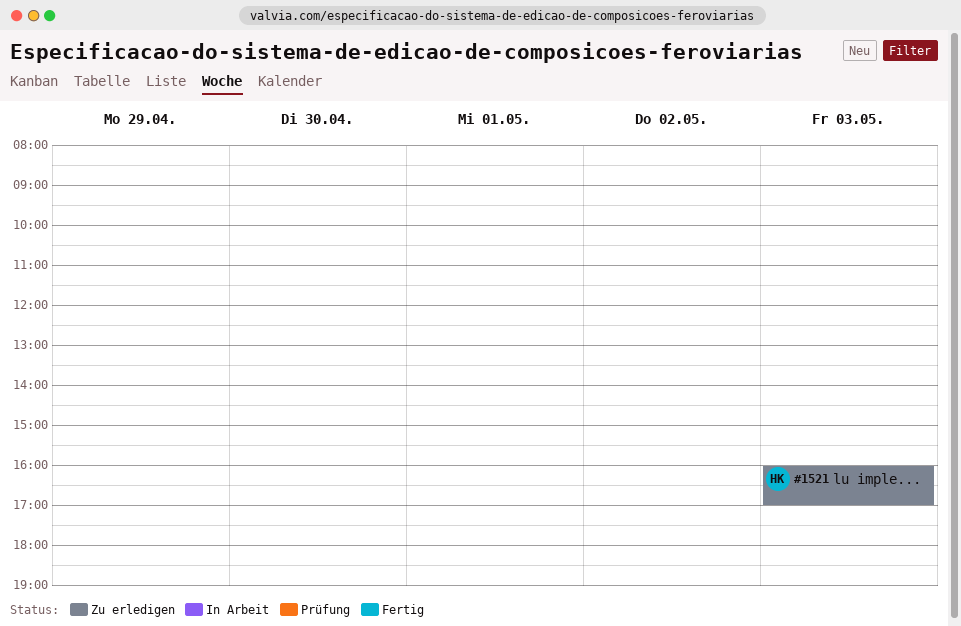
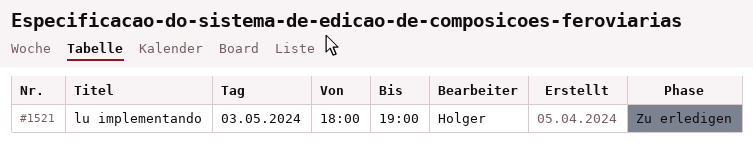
#1521, begins: 16:00 -> 18:00
#1521, ends: 17:00 -> 19:00

